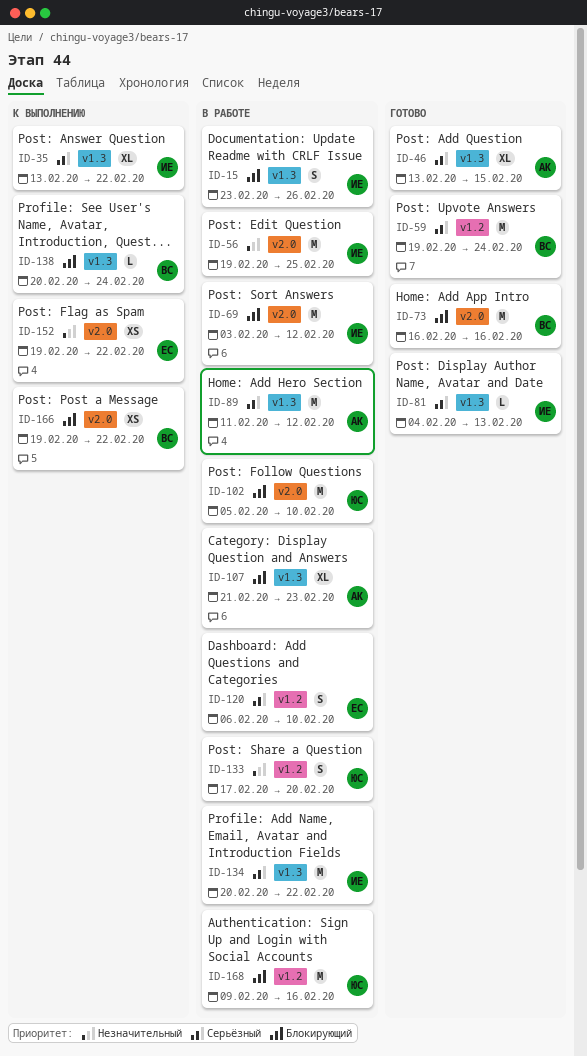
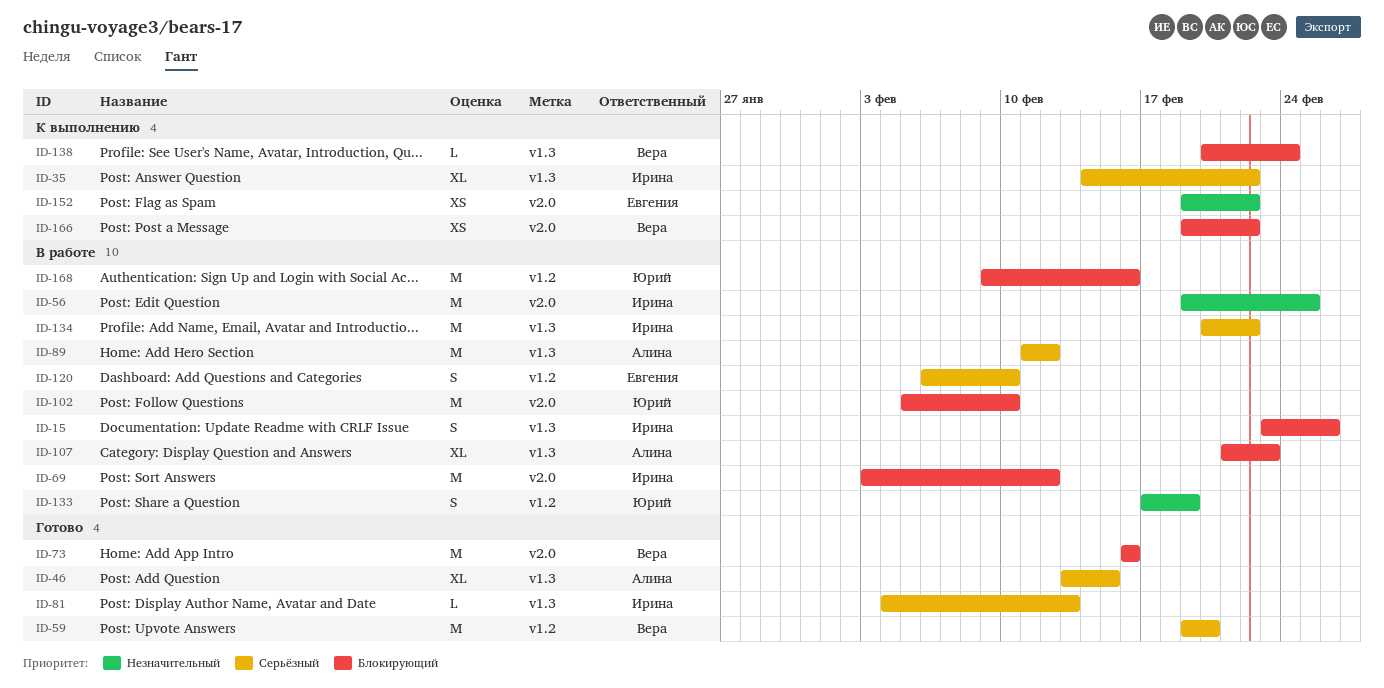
ID-35, start: Feb 13 -> Feb 14
ID-59, due: Feb 24 -> Feb 20
ID-133, due: Feb 20 -> Feb 19

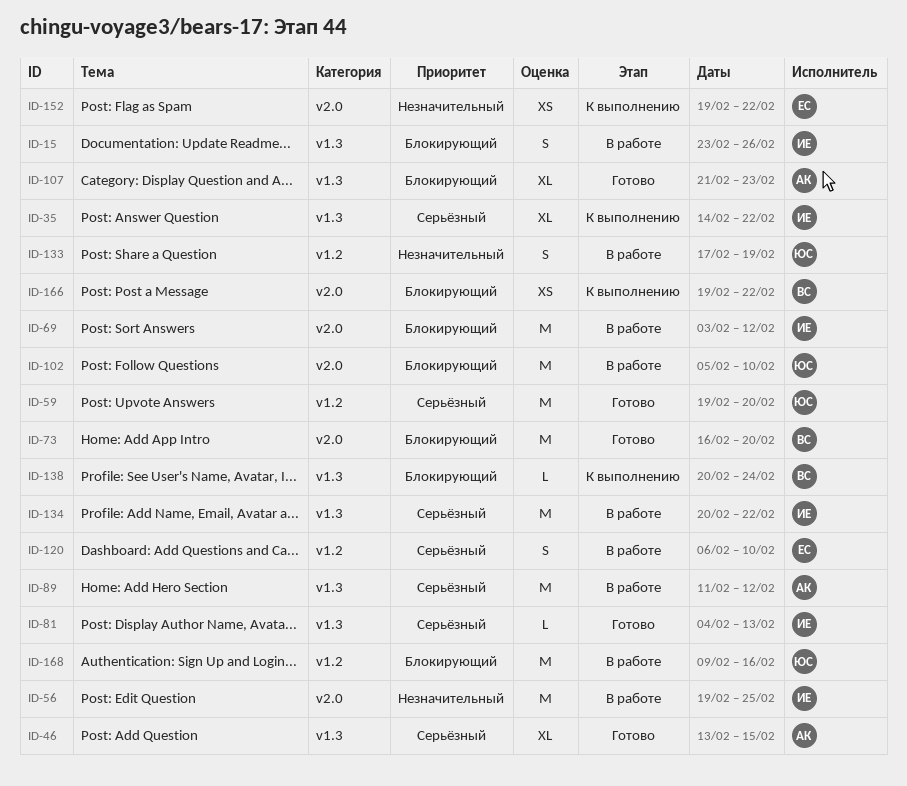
ID-59, owner: Вера -> Юрий
ID-73, due: Feb 16 -> Feb 20
ID-107, status: В работе -> Готово

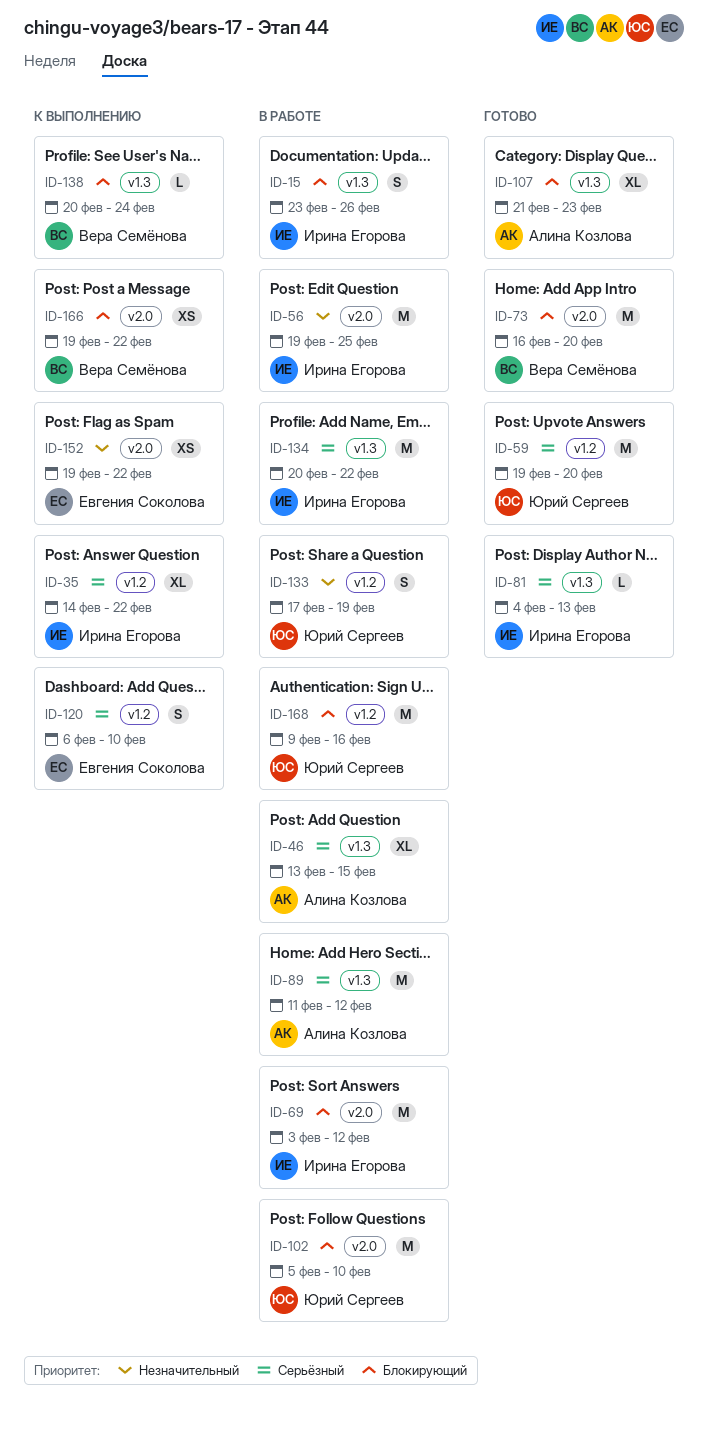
ID-35, label: v1.3 -> v1.2
ID-46, status: Готово -> В работе
ID-120, status: В работе -> К выполнению

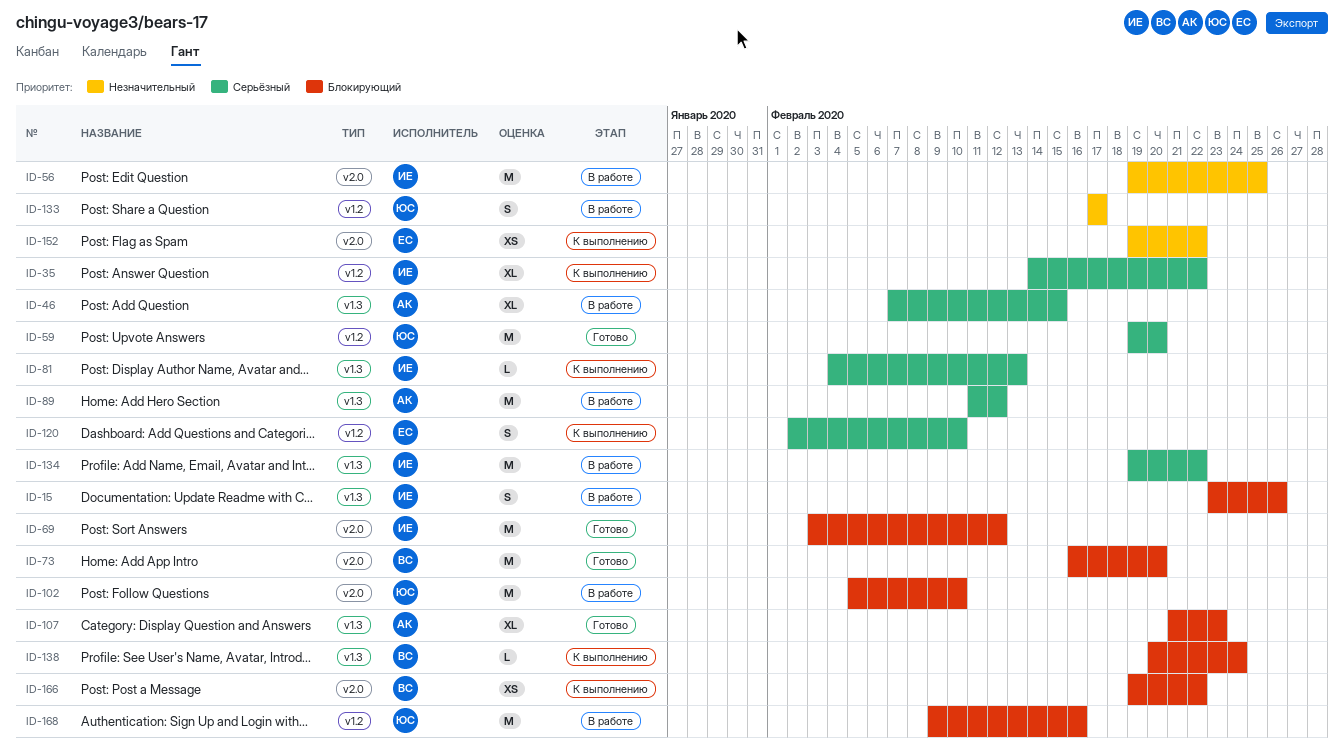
ID-46, start: Feb 13 -> Feb 7
ID-69, status: В работе -> Готово
ID-81, status: Готово -> К выполнению
ID-120, start: Feb 6 -> Feb 2
ID-133, due: Feb 19 -> Feb 17
ID-134, start: Feb 20 -> Feb 19

